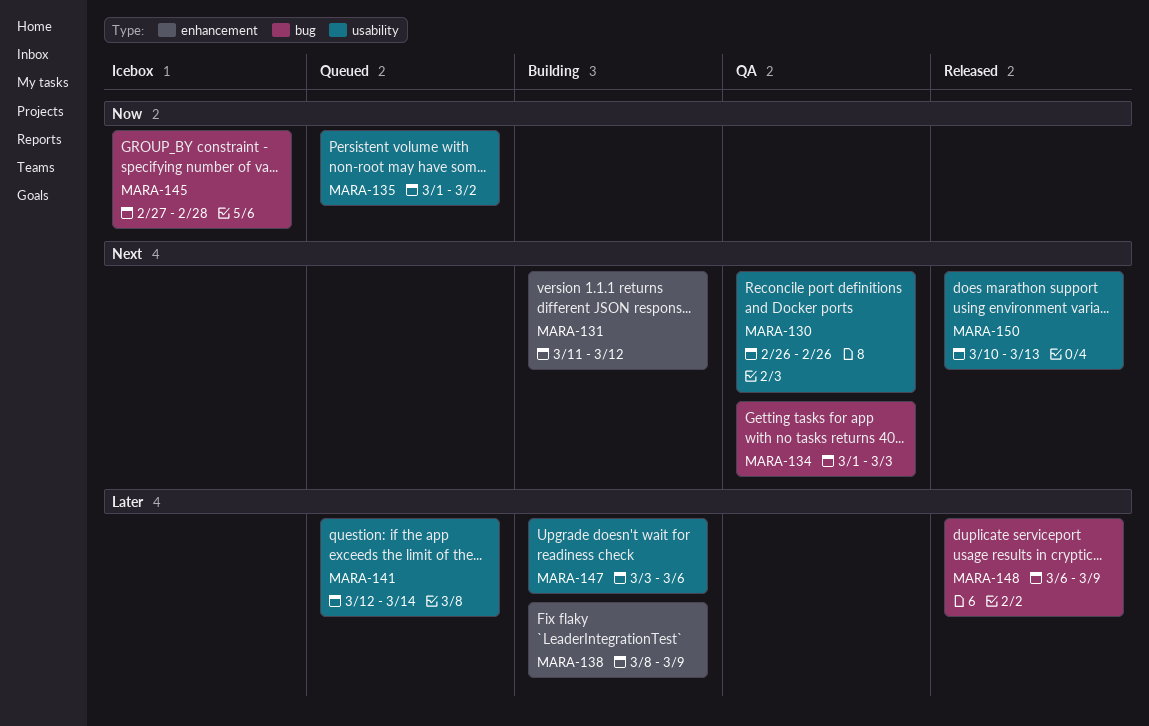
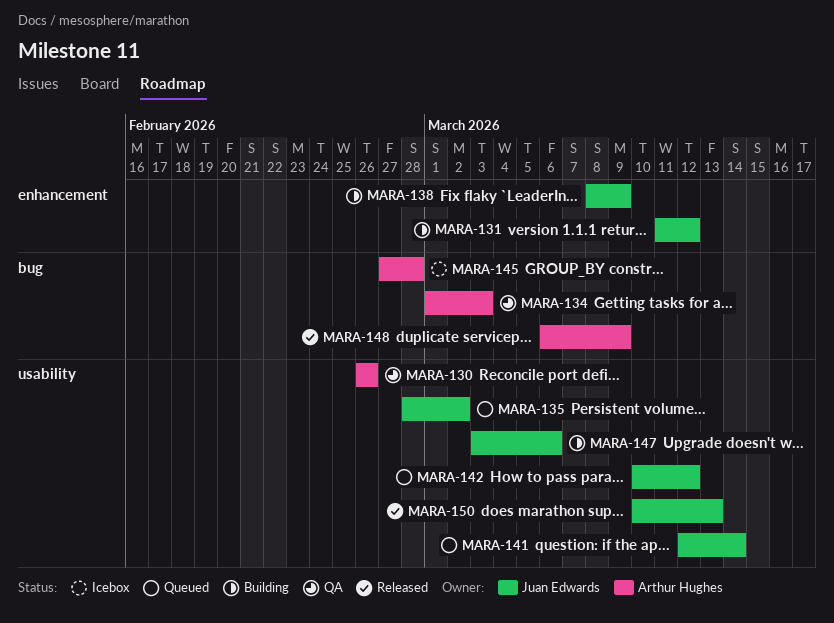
MARA-135, start: Mar 1 -> Feb 28
MARA-142: none -> present

